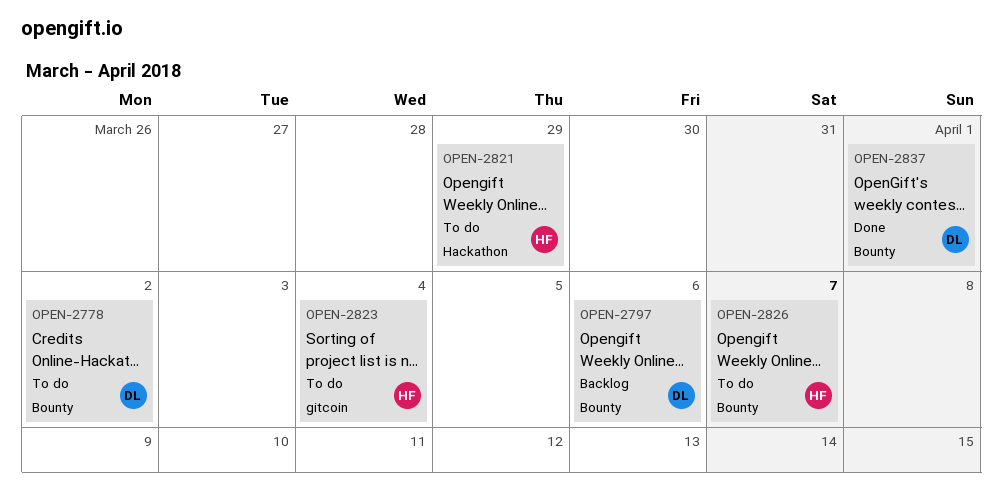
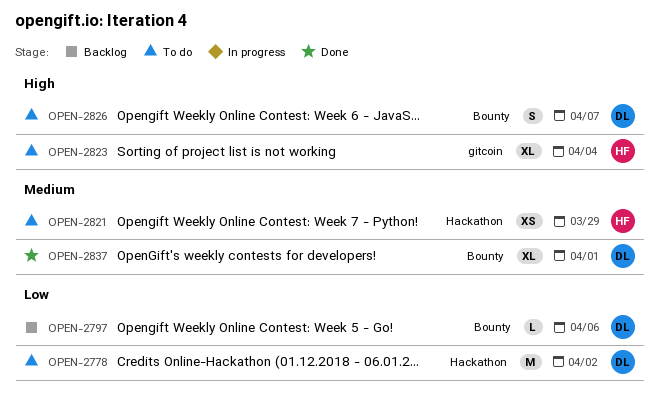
OPEN-2778, label: Bounty -> Hackathon
OPEN-2826, owner: HF -> DL

